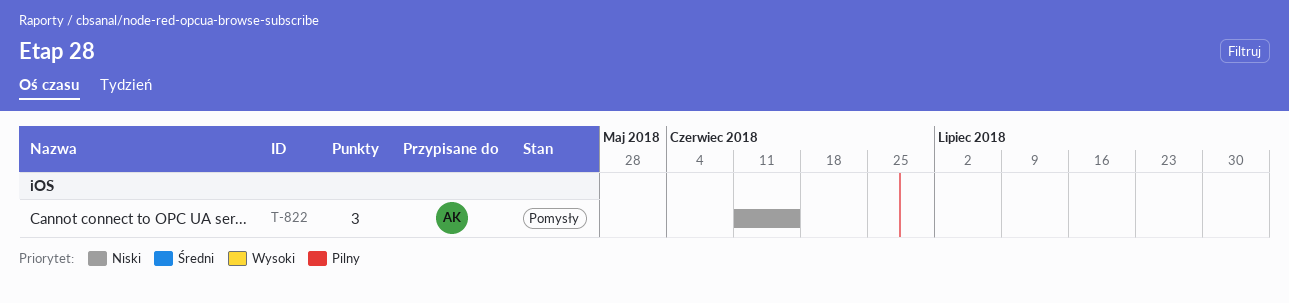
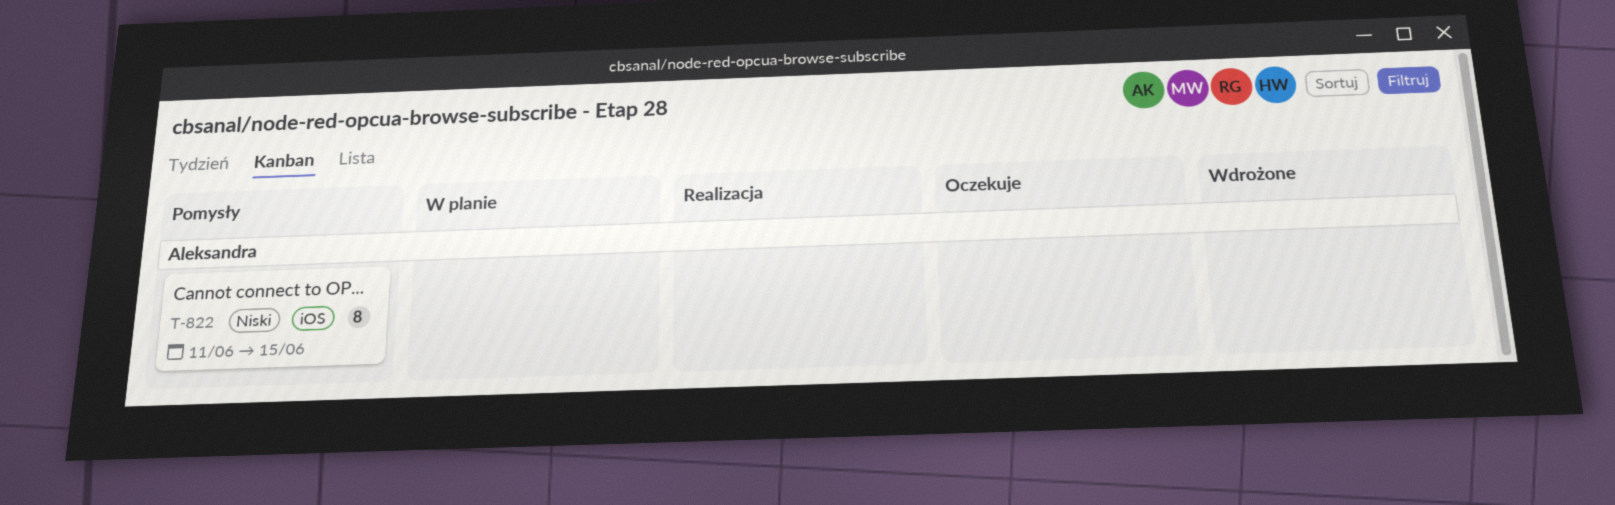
T-822, estimate: 3 -> 8

